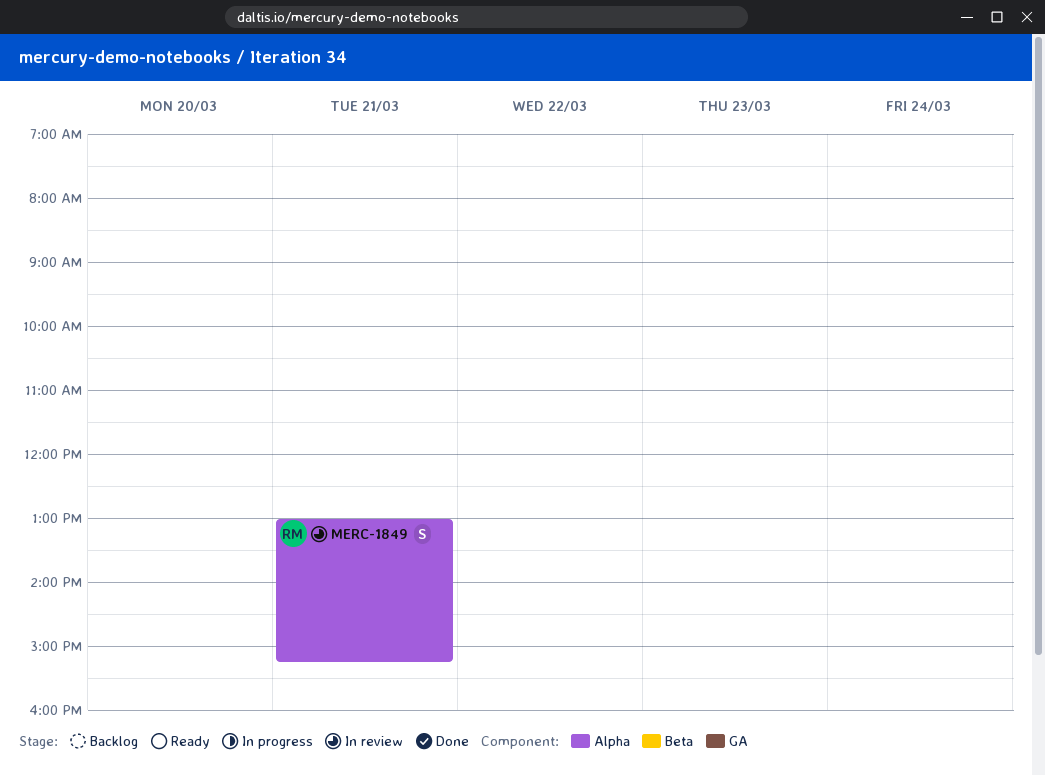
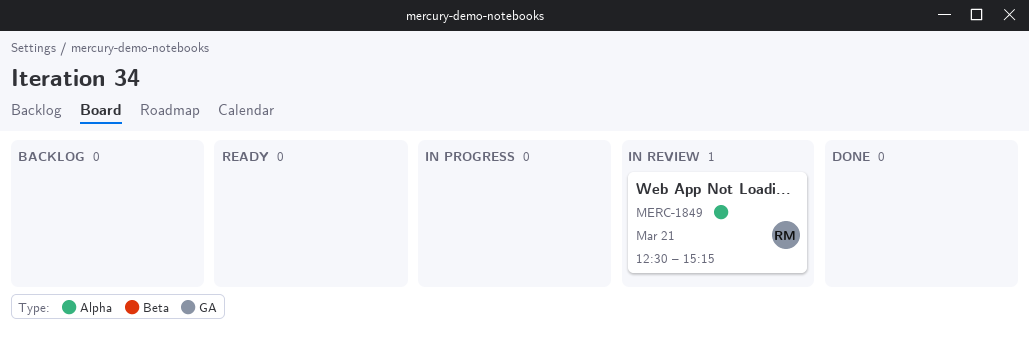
MERC-1849, begins: 13:00 -> 12:30

